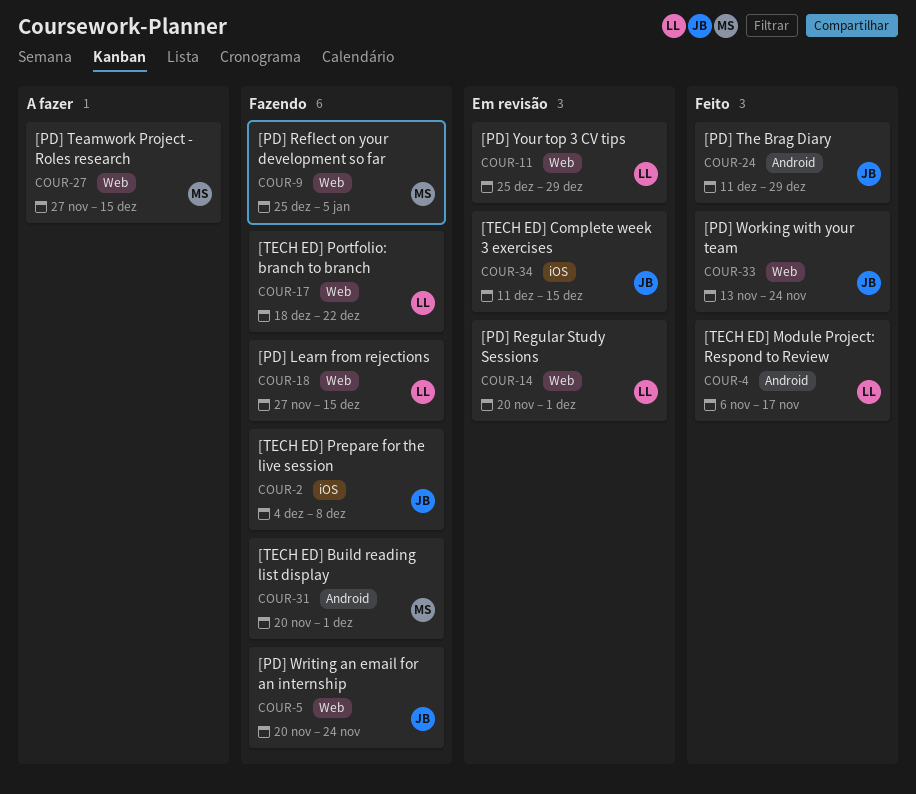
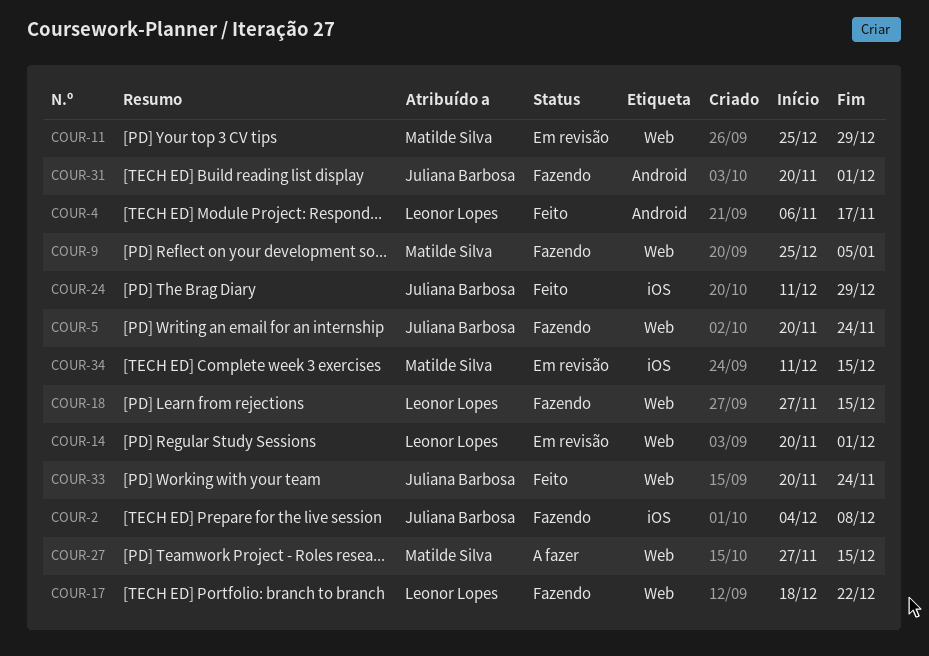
COUR-11, owner: Leonor Lopes -> Matilde Silva
COUR-24, label: Android -> iOS
COUR-31, owner: Matilde Silva -> Juliana Barbosa
COUR-33, start: Nov 13 -> Nov 20
COUR-34, owner: Juliana Barbosa -> Matilde Silva

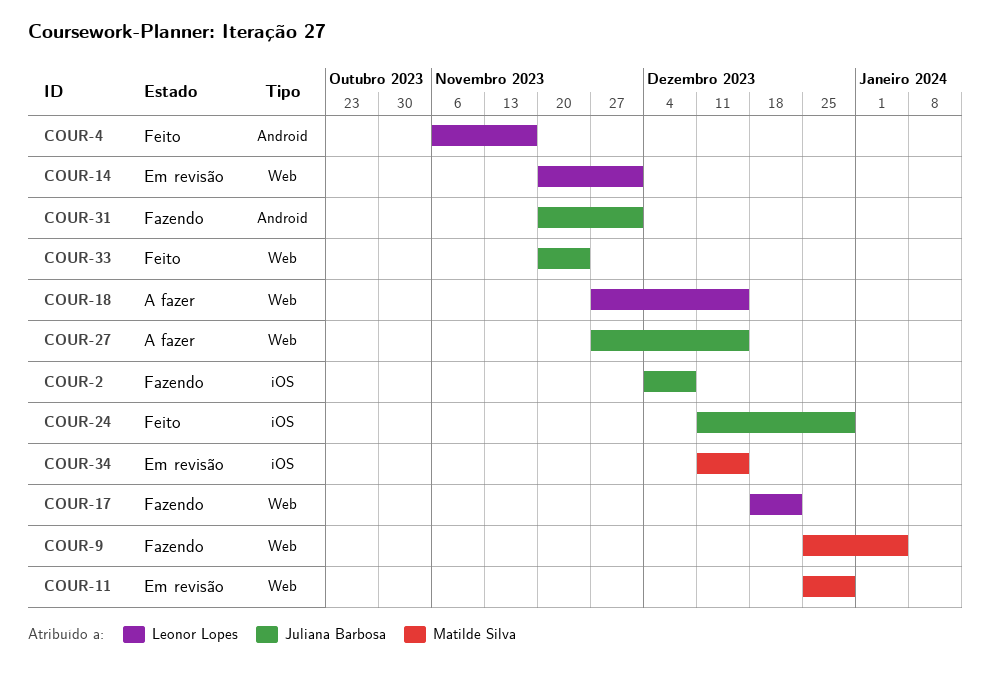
COUR-5: present -> none
COUR-18, status: Fazendo -> A fazer
COUR-27, owner: Matilde Silva -> Juliana Barbosa

